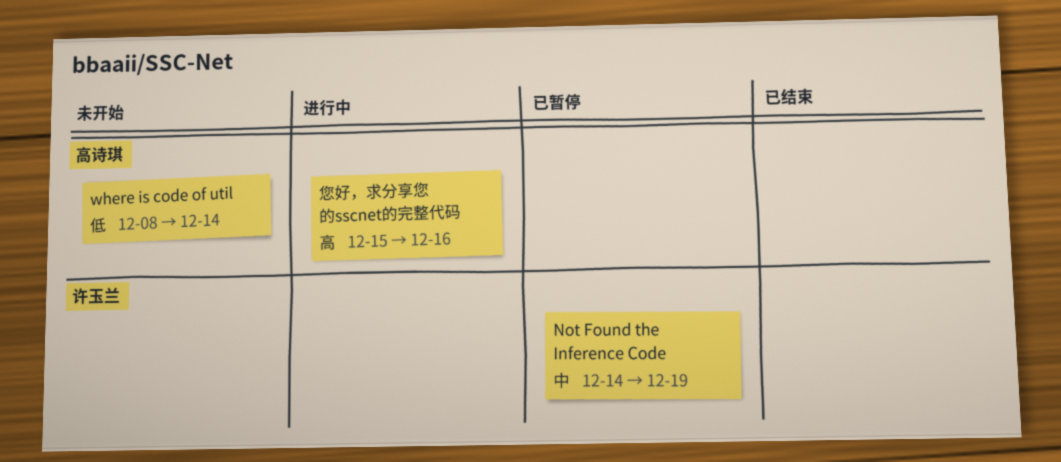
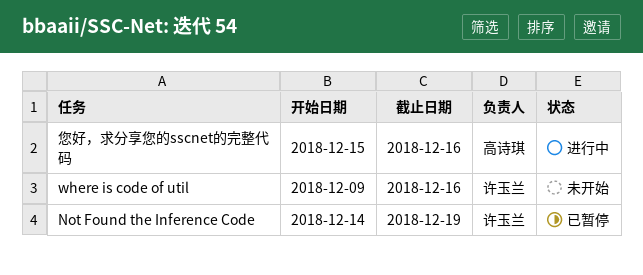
where is code of util, owner: 高诗琪 -> 许玉兰
where is code of util, start: Dec 8 -> Dec 9
where is code of util, due: Dec 14 -> Dec 16

